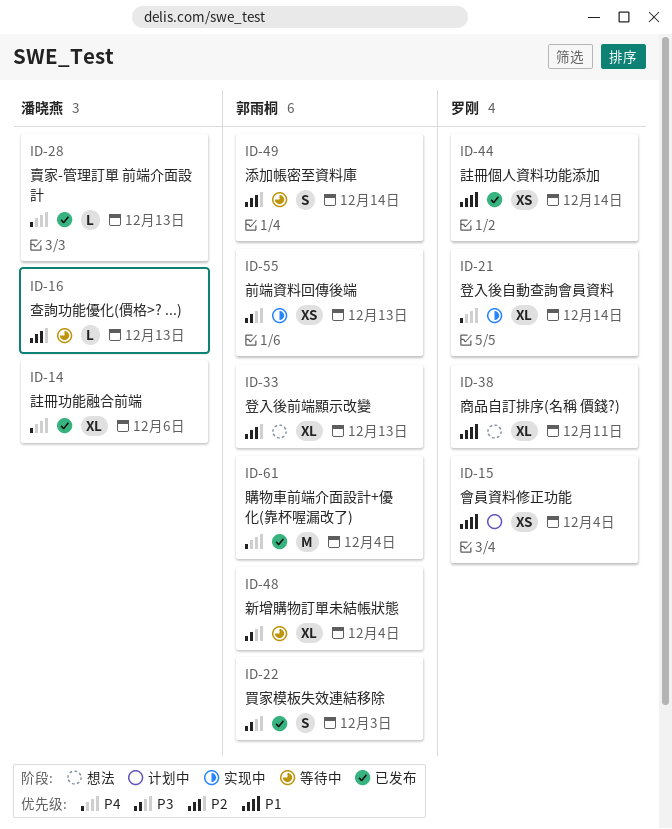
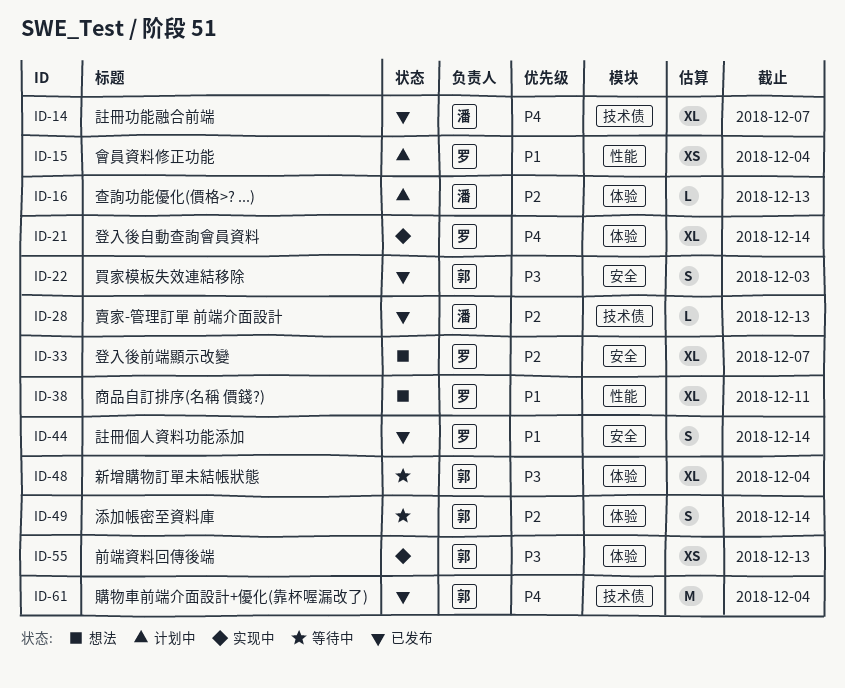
ID-14, due: Dec 6 -> Dec 7
ID-16, status: 等待中 -> 计划中
ID-28, priority: P4 -> P2
ID-33, owner: 郭雨桐 -> 罗刚
ID-33, due: Dec 13 -> Dec 7
ID-44, estimate: XS -> S

